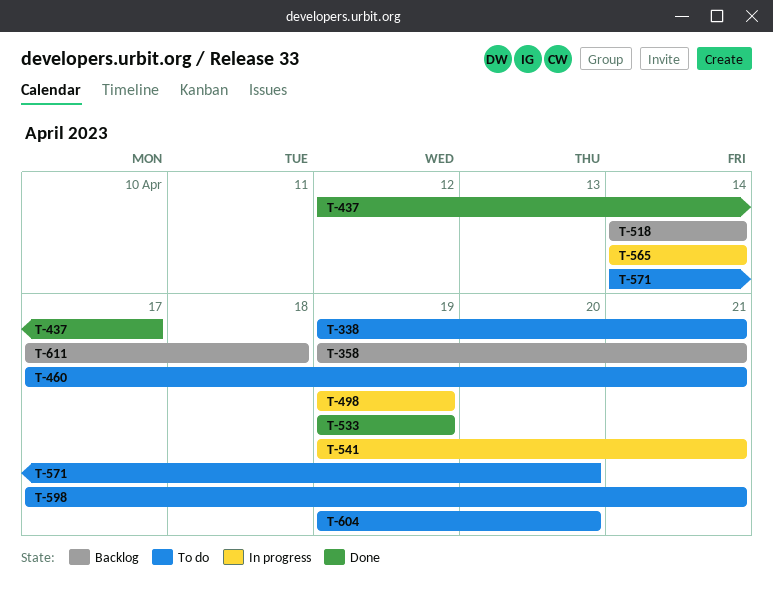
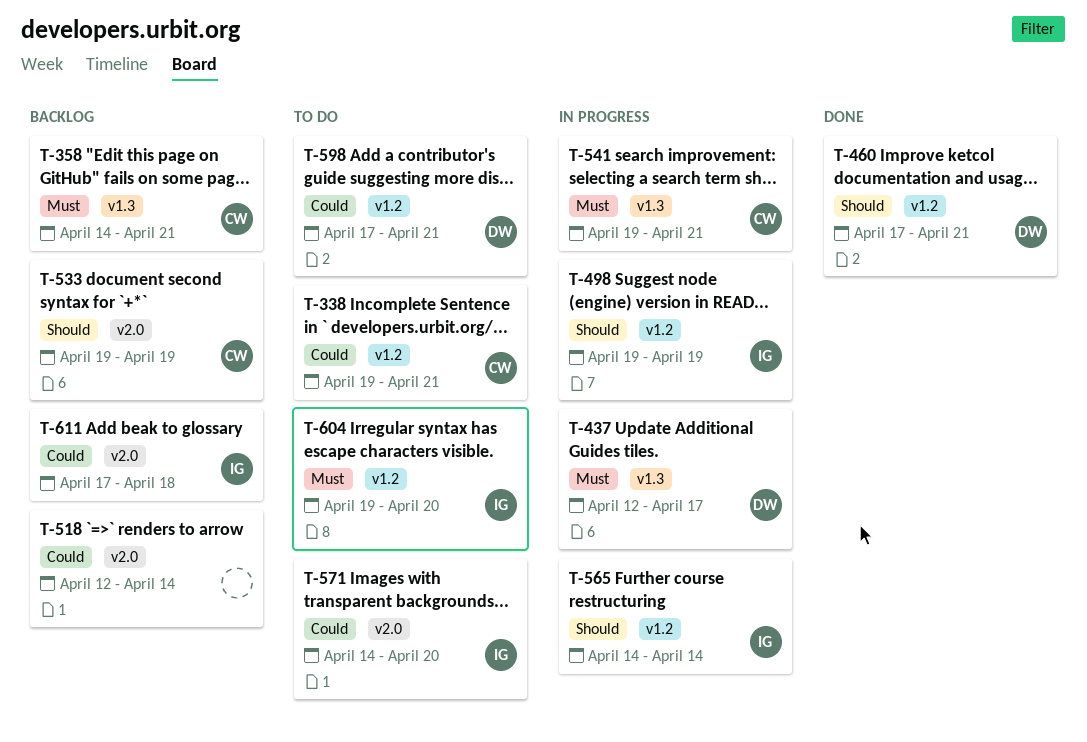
T-358, start: Apr 19 -> Apr 14
T-437, status: Done -> In progress
T-460, status: To do -> Done
T-518, start: Apr 14 -> Apr 12
T-533, status: Done -> Backlog

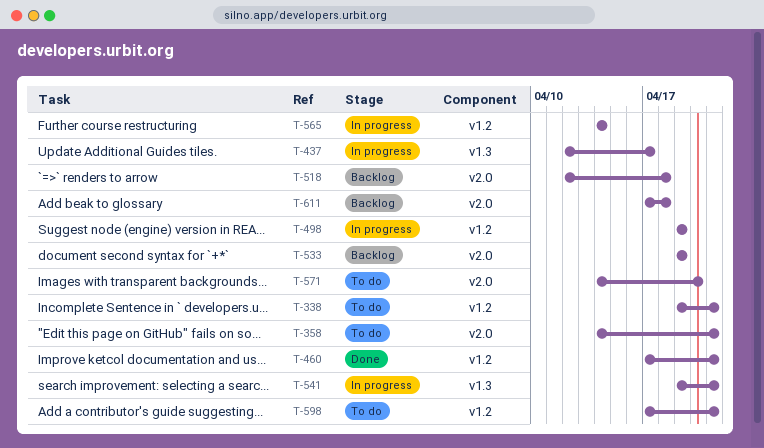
T-358, status: Backlog -> To do
T-358, label: v1.3 -> v2.0
T-518, due: Apr 14 -> Apr 18
T-604: present -> none

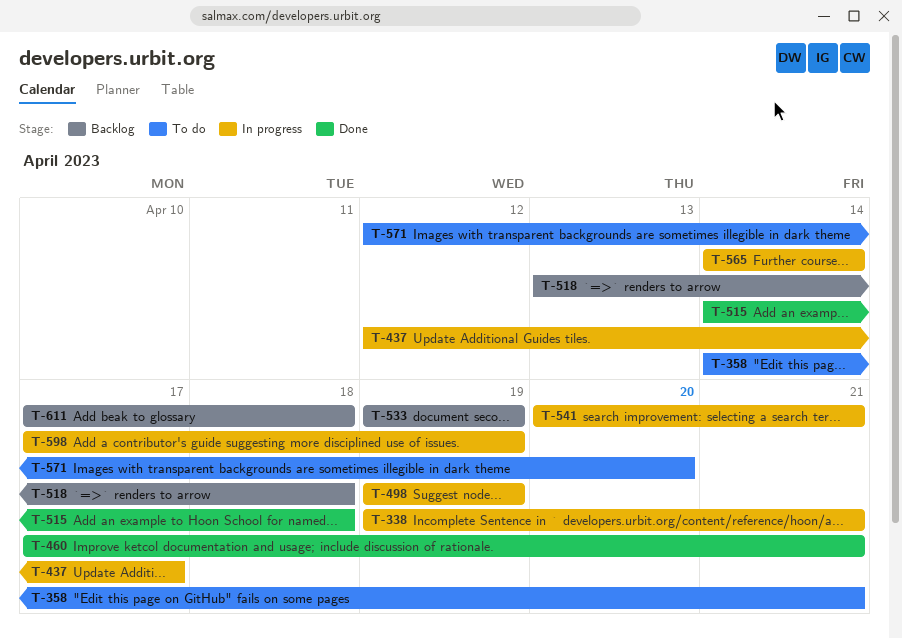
T-338, status: To do -> In progress
T-515: none -> present
T-518, start: Apr 12 -> Apr 13
T-541, start: Apr 19 -> Apr 20
T-571, start: Apr 14 -> Apr 12
T-598, status: To do -> In progress
T-598, due: Apr 21 -> Apr 19

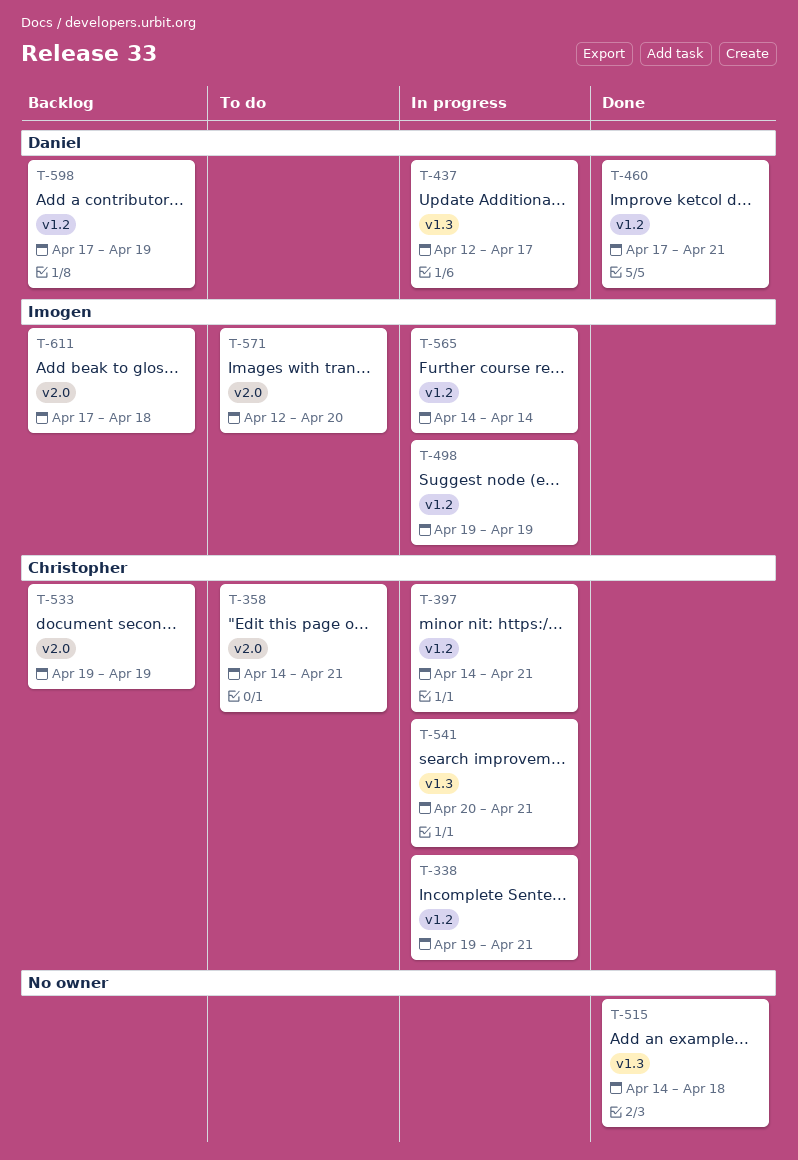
T-397: none -> present
T-518: present -> none
T-598, status: In progress -> Backlog

